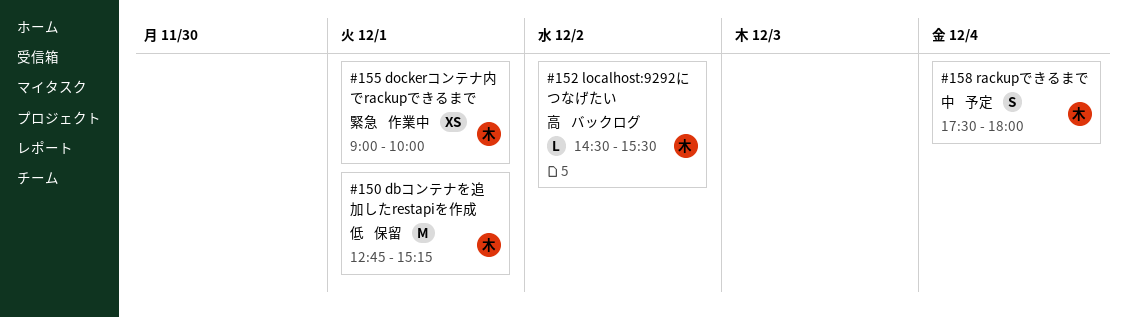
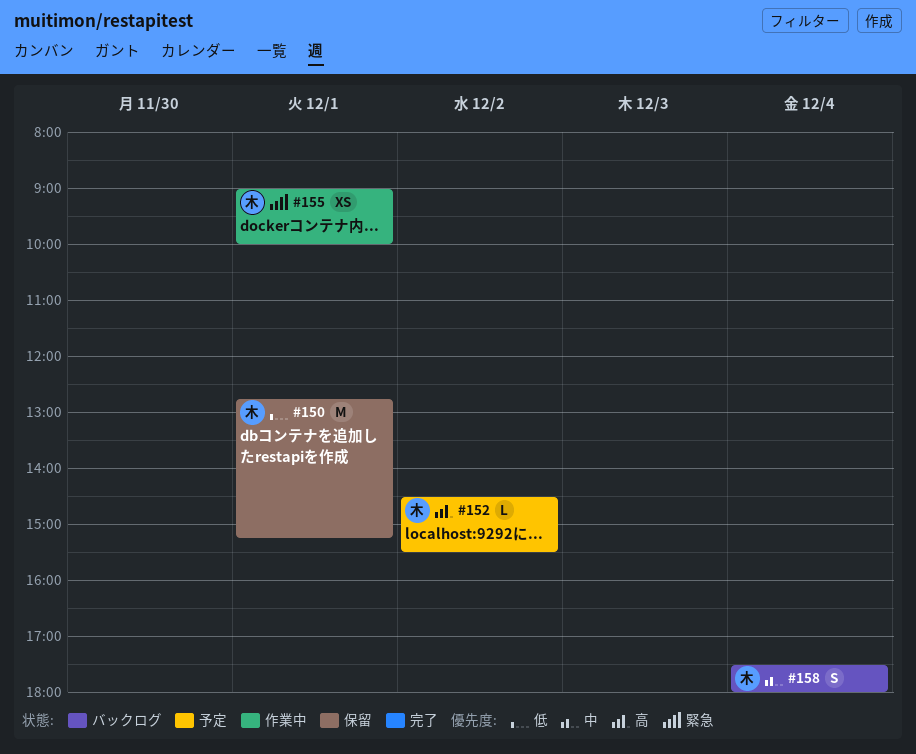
#152, status: バックログ -> 予定
#158, status: 予定 -> バックログ

